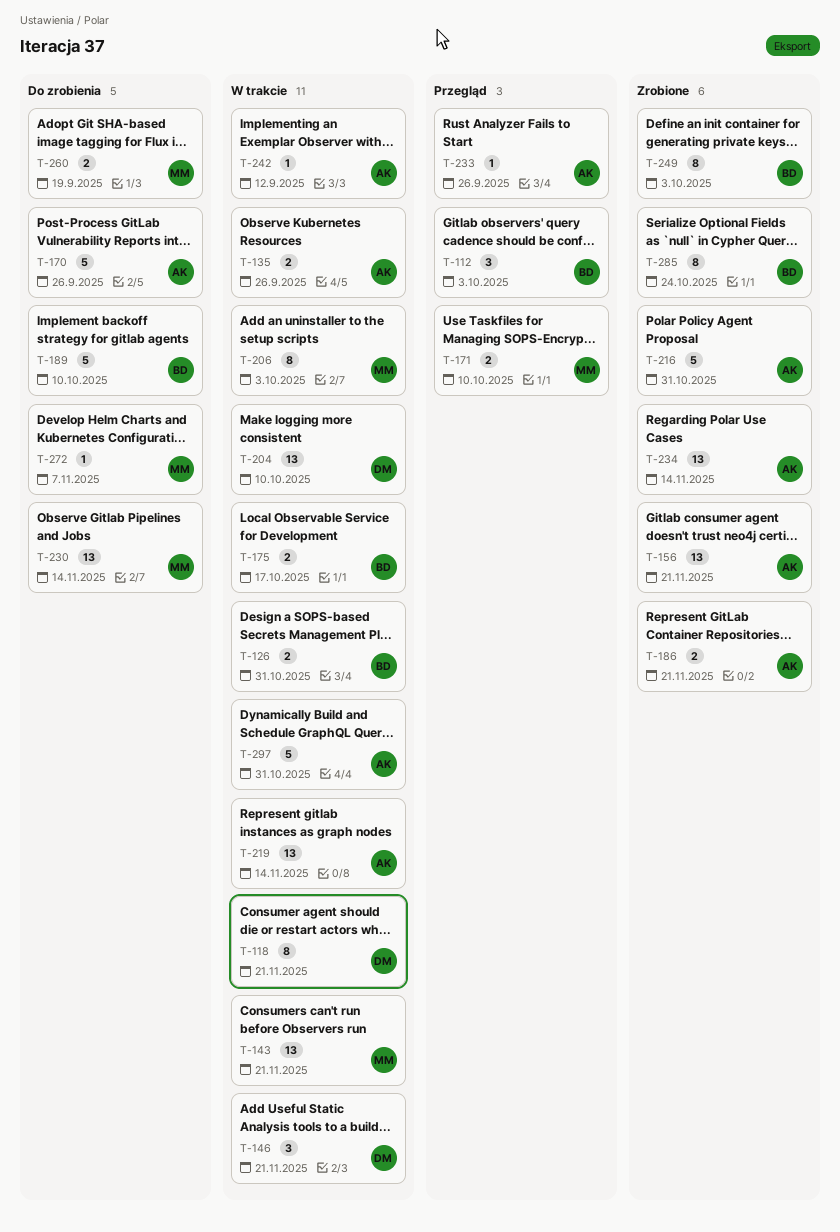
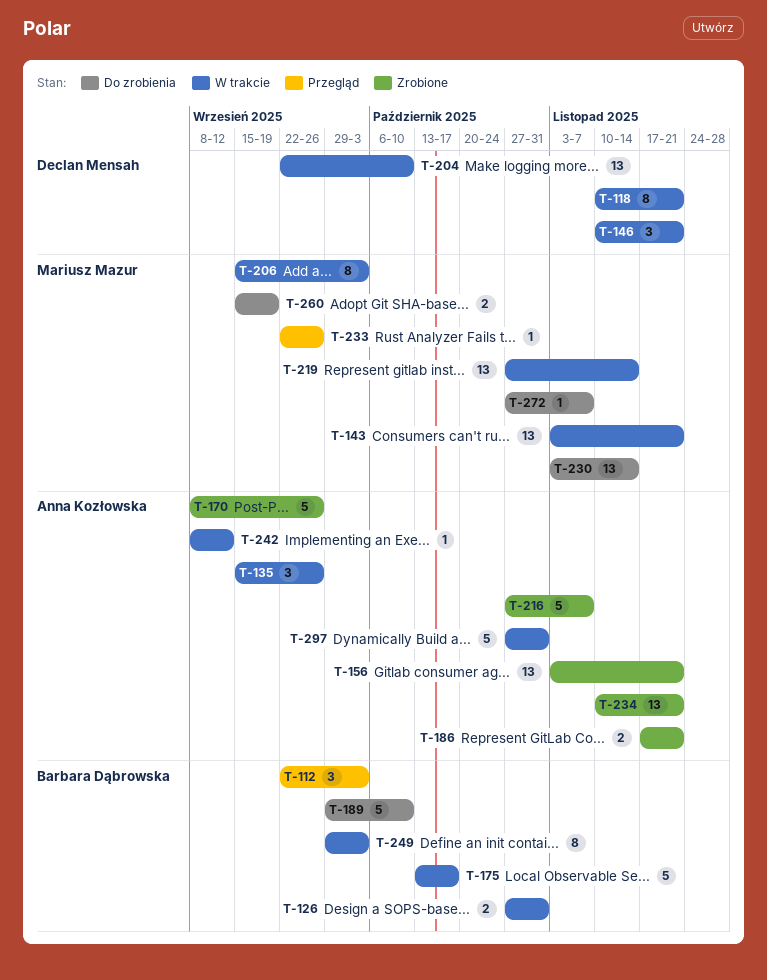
T-135, estimate: 2 -> 3
T-170, status: Do zrobienia -> Zrobione
T-171: present -> none
T-175, estimate: 2 -> 5
T-216, due: Oct 31 -> Nov 7
T-219, owner: Anna Kozłowska -> Mariusz Mazur
T-233, owner: Anna Kozłowska -> Mariusz Mazur
T-234, due: Nov 14 -> Nov 21
T-249, status: Zrobione -> W trakcie
T-285: present -> none

